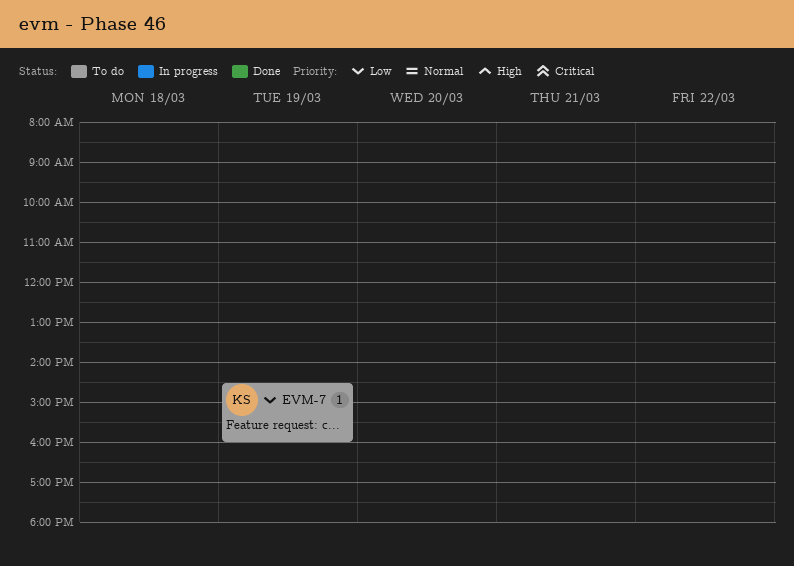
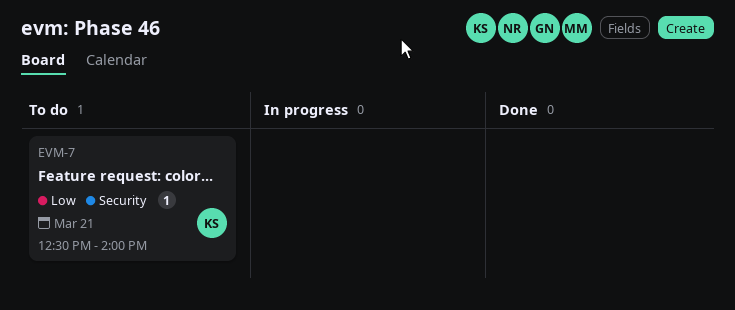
EVM-7, day: Mar 19 -> Mar 21
EVM-7, begins: 14:30 -> 12:30
EVM-7, ends: 16:00 -> 14:00

